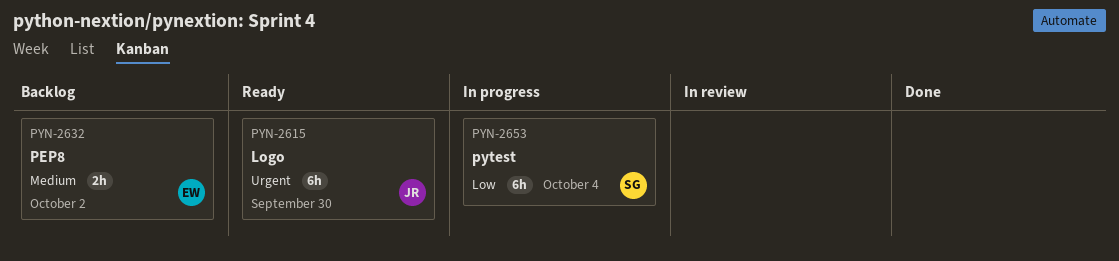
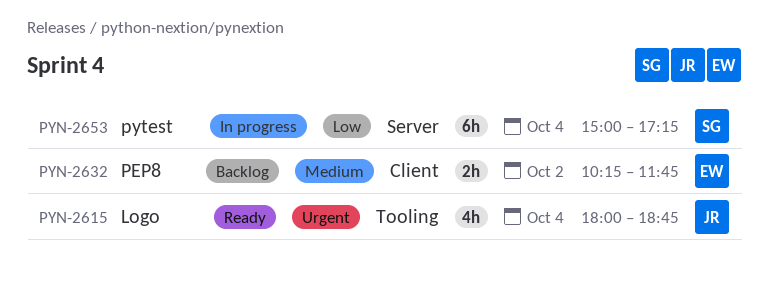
PYN-2615, estimate: 6h -> 4h
PYN-2615, day: Sep 30 -> Oct 4

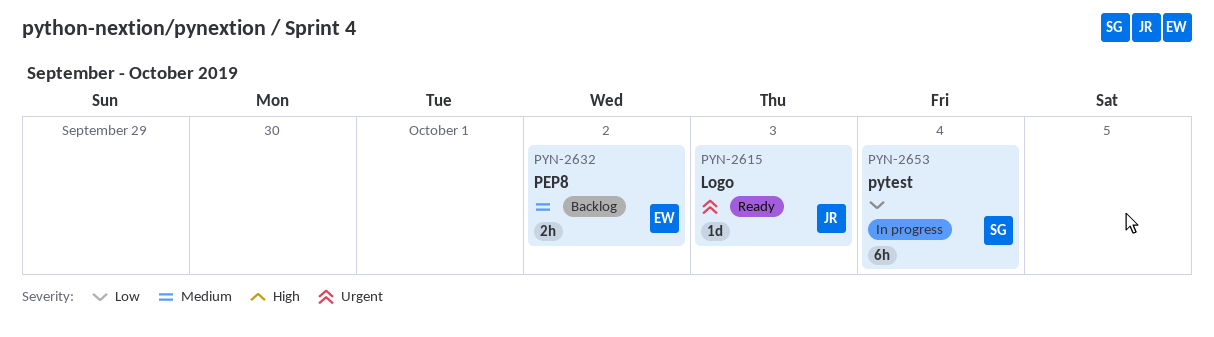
PYN-2615, estimate: 4h -> 1d
PYN-2615, day: Oct 4 -> Oct 3

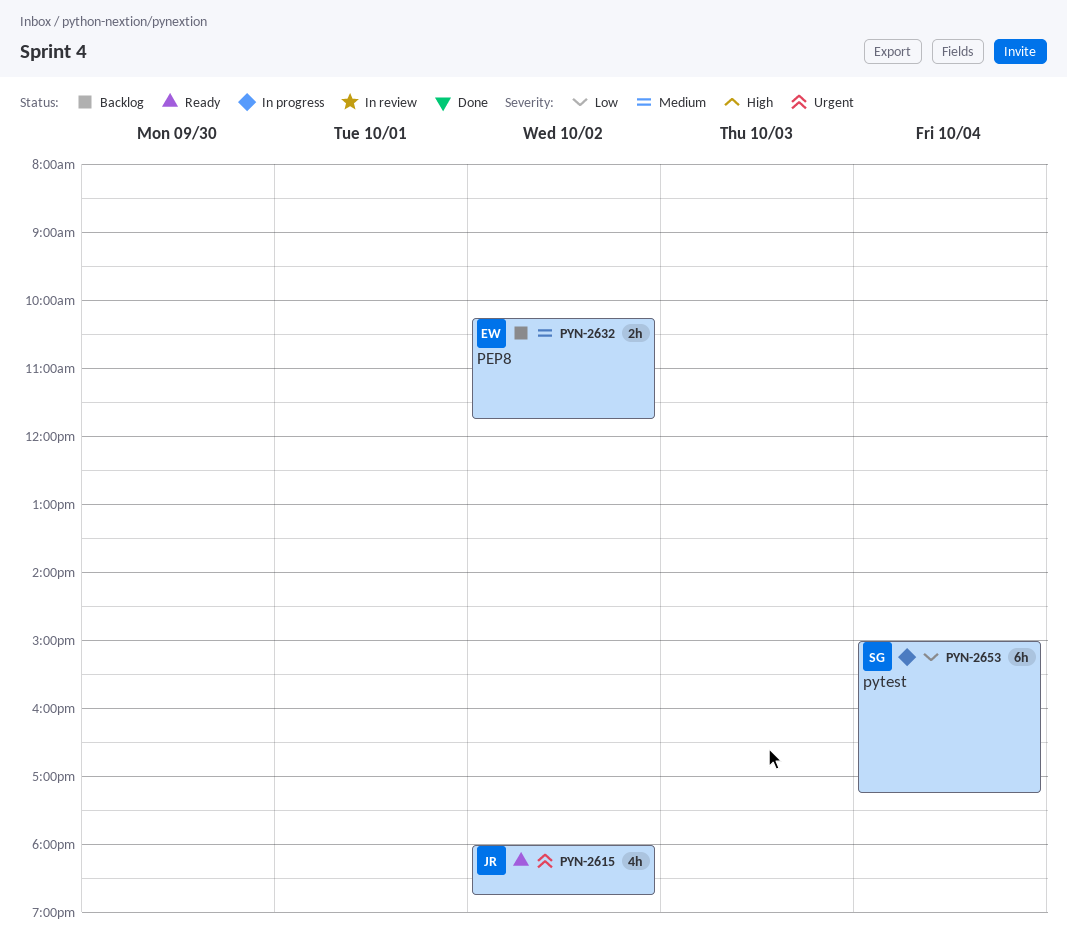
PYN-2615, estimate: 1d -> 4h
PYN-2615, day: Oct 3 -> Oct 2

